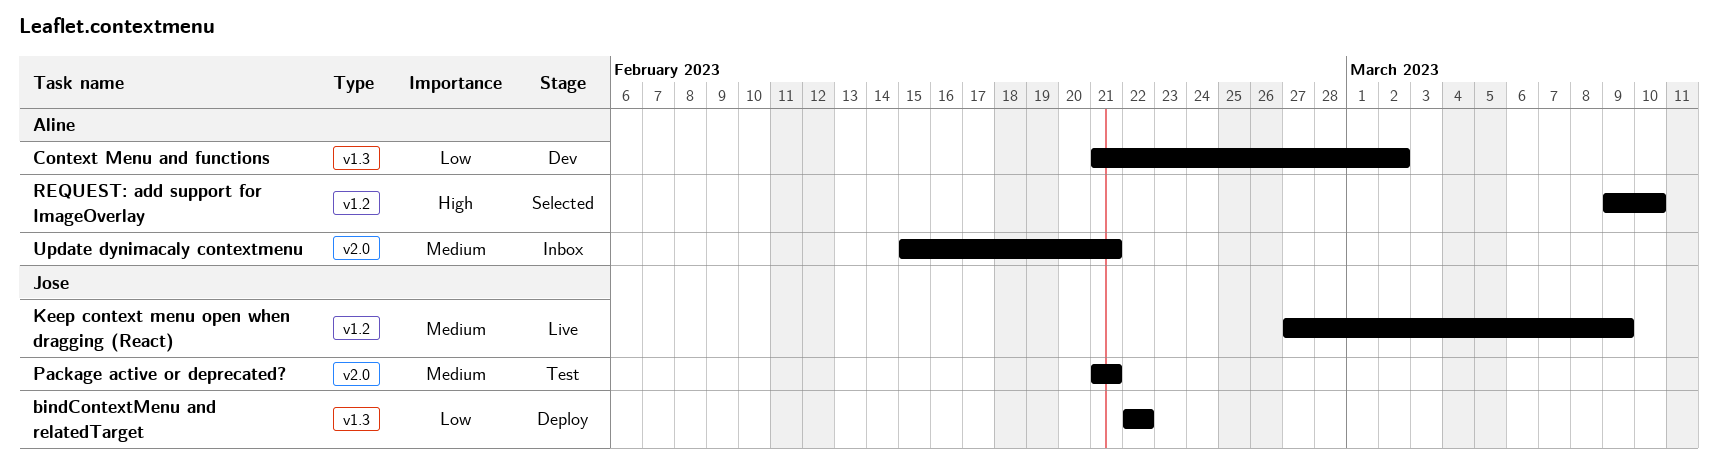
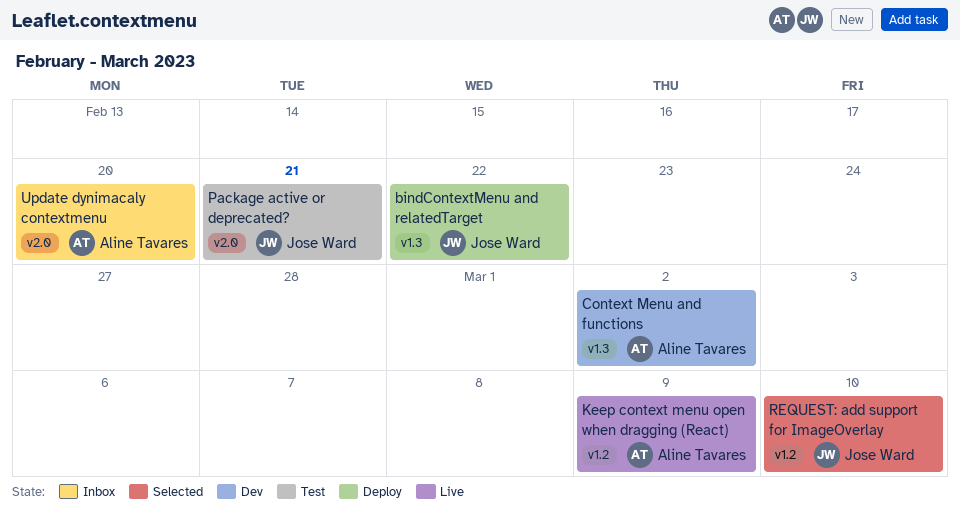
Keep context menu open when dragging (React), owner: Jose Ward -> Aline Tavares
REQUEST: add support for ImageOverlay, owner: Aline Tavares -> Jose Ward
Update dynimacaly contextmenu, due: Feb 21 -> Feb 20

